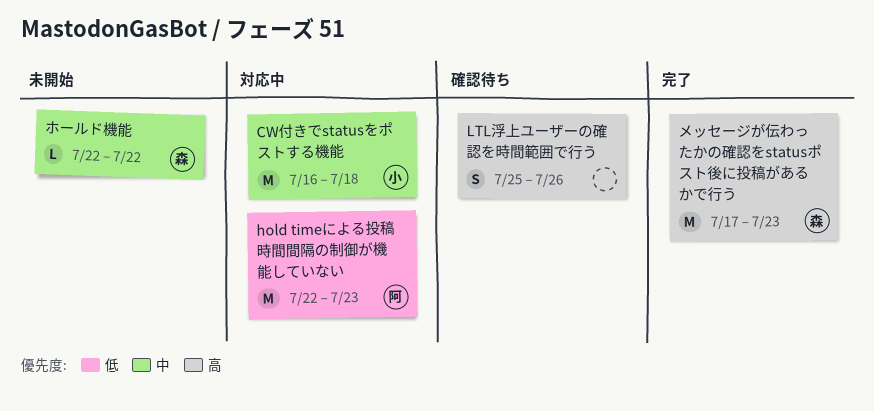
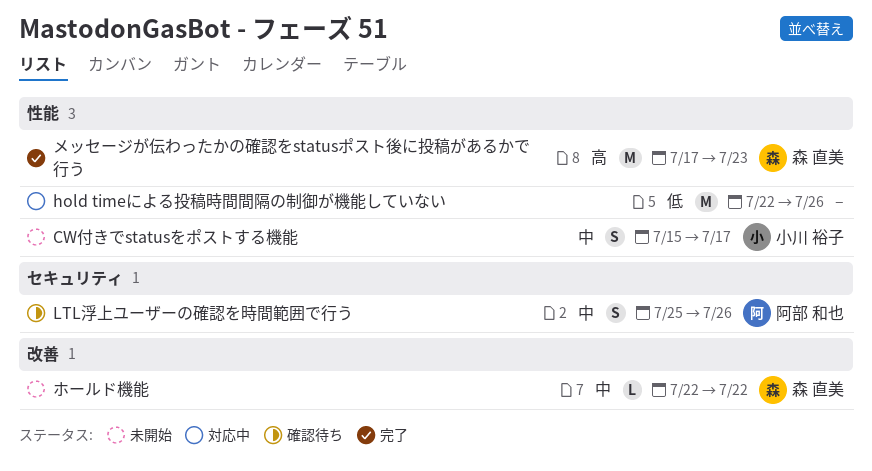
CW付きでstatusをポストする機能, status: 対応中 -> 未開始
CW付きでstatusをポストする機能, estimate: M -> S
CW付きでstatusをポストする機能, start: Jul 16 -> Jul 15
CW付きでstatusをポストする機能, due: Jul 18 -> Jul 17
hold timeによる投稿時間間隔の制御が機能していない, owner: 阿部 和也 -> none
hold timeによる投稿時間間隔の制御が機能していない, due: Jul 23 -> Jul 26
LTL浮上ユーザーの確認を時間範囲で行う, owner: none -> 阿部 和也
LTL浮上ユーザーの確認を時間範囲で行う, priority: 高 -> 中

